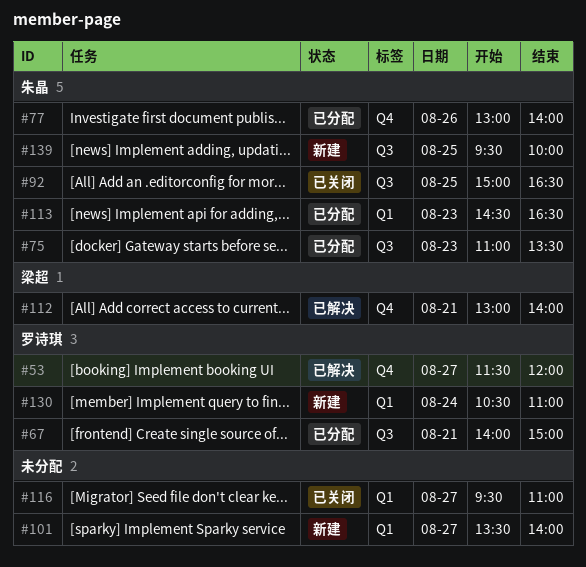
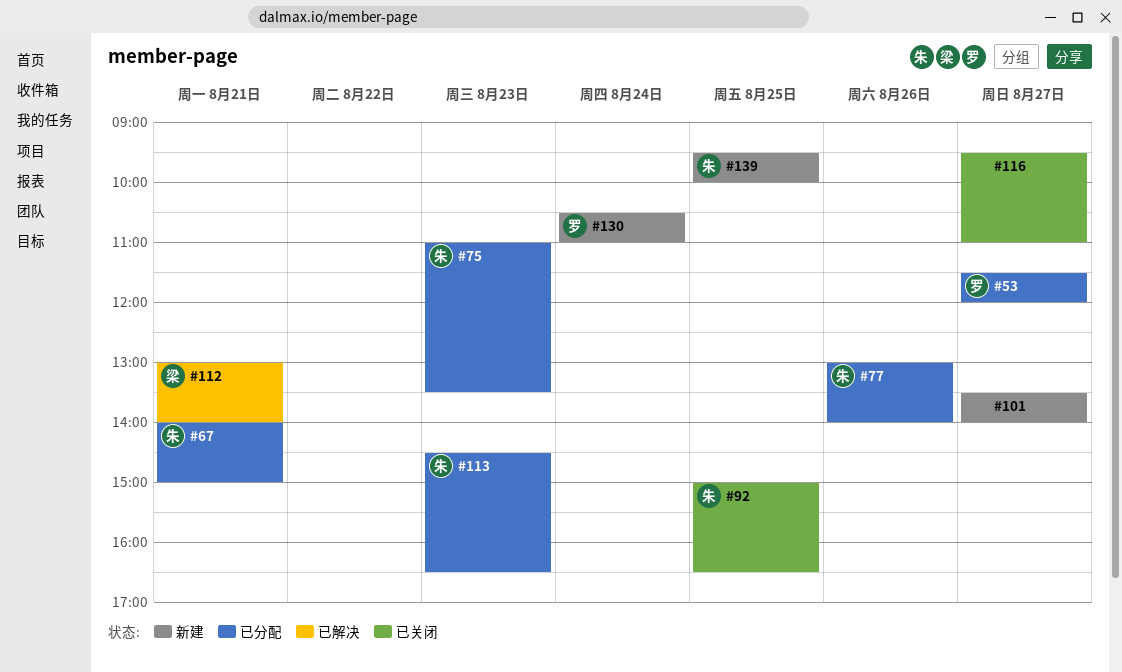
#53, status: 已解决 -> 已分配
#67, owner: 罗诗琪 -> 朱晶

